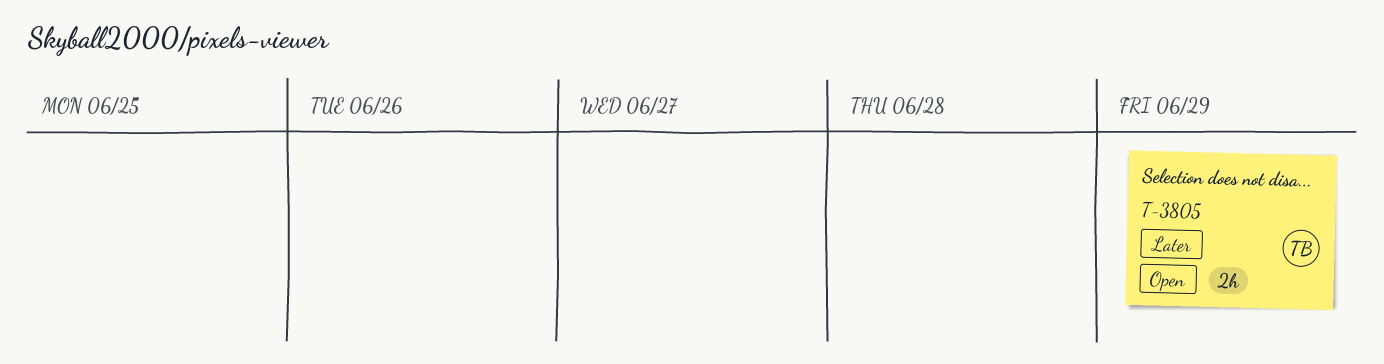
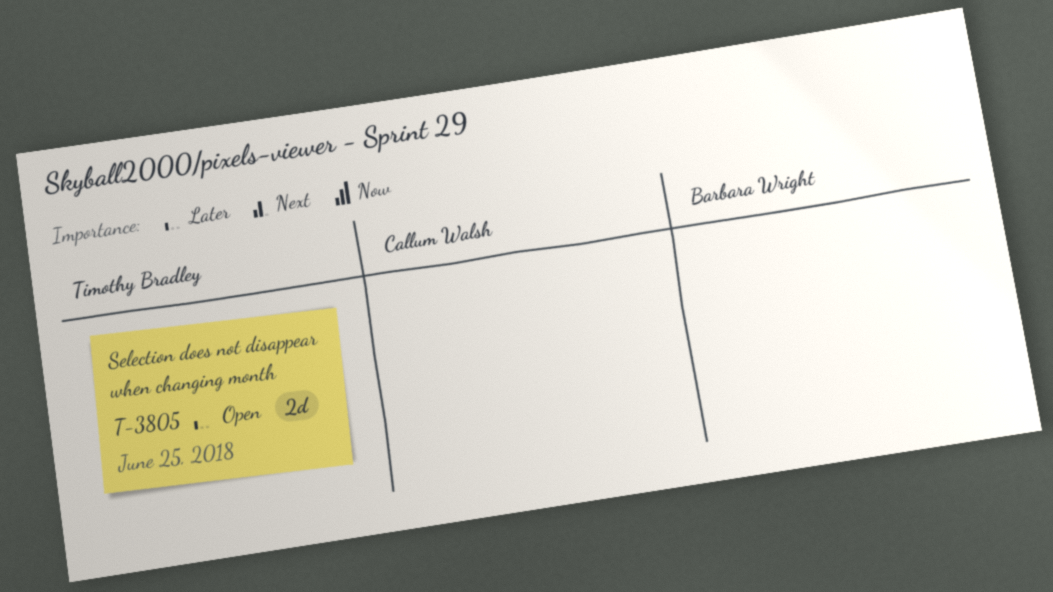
T-3805, estimate: 2h -> 2d
T-3805, due: Jun 29 -> Jun 25

